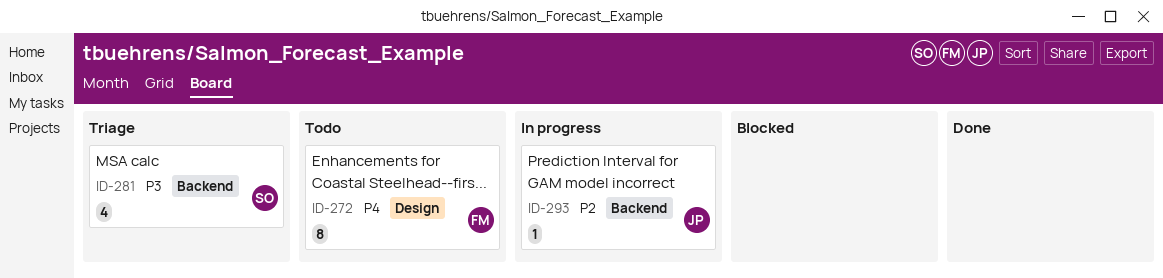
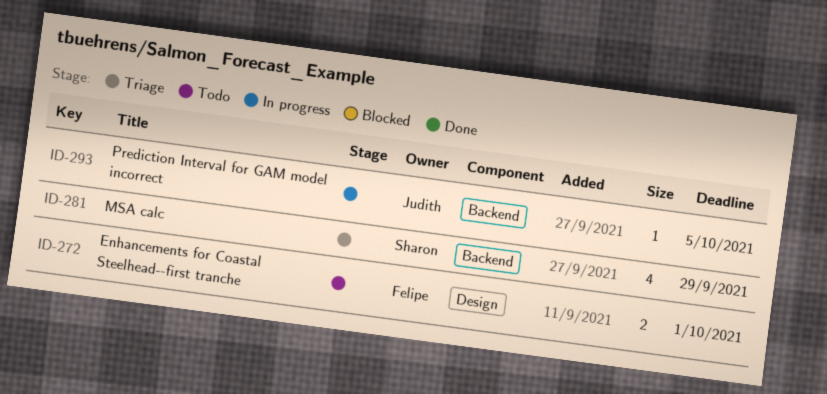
ID-272, estimate: 8 -> 2

